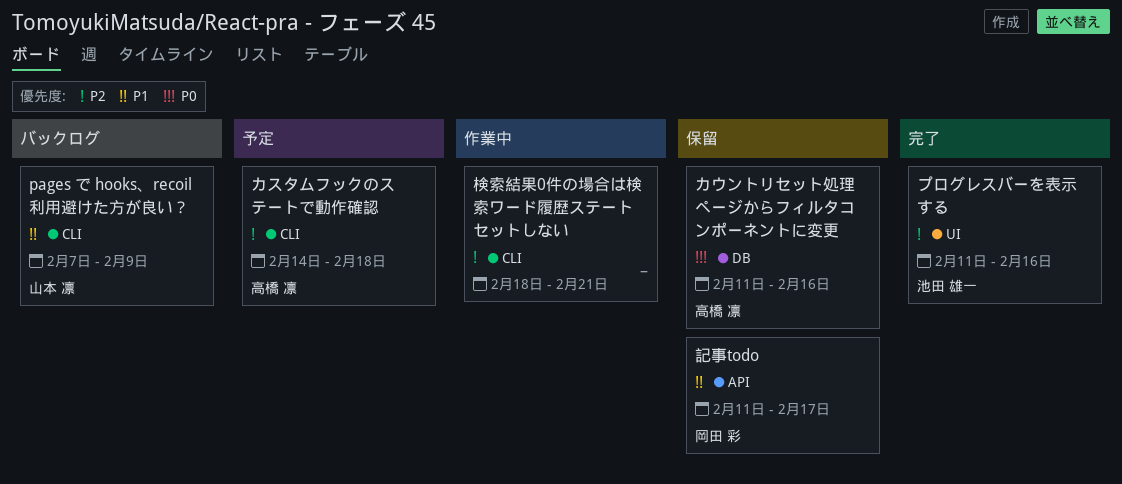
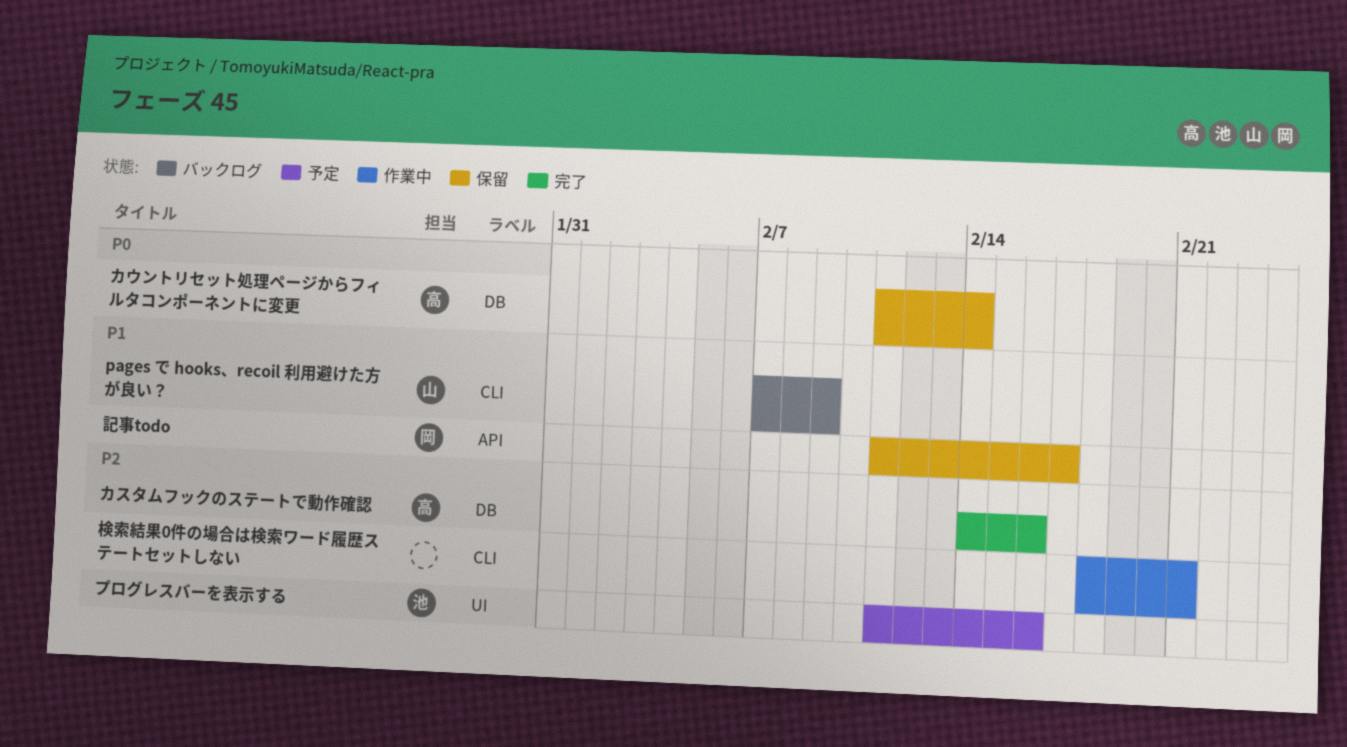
カウントリセット処理ページからフィルタコンポーネントに変更, due: Feb 16 -> Feb 14
カスタムフックのステートで動作確認, status: 予定 -> 完了
カスタムフックのステートで動作確認, label: CLI -> DB
カスタムフックのステートで動作確認, due: Feb 18 -> Feb 16
プログレスバーを表示する, status: 完了 -> 予定

